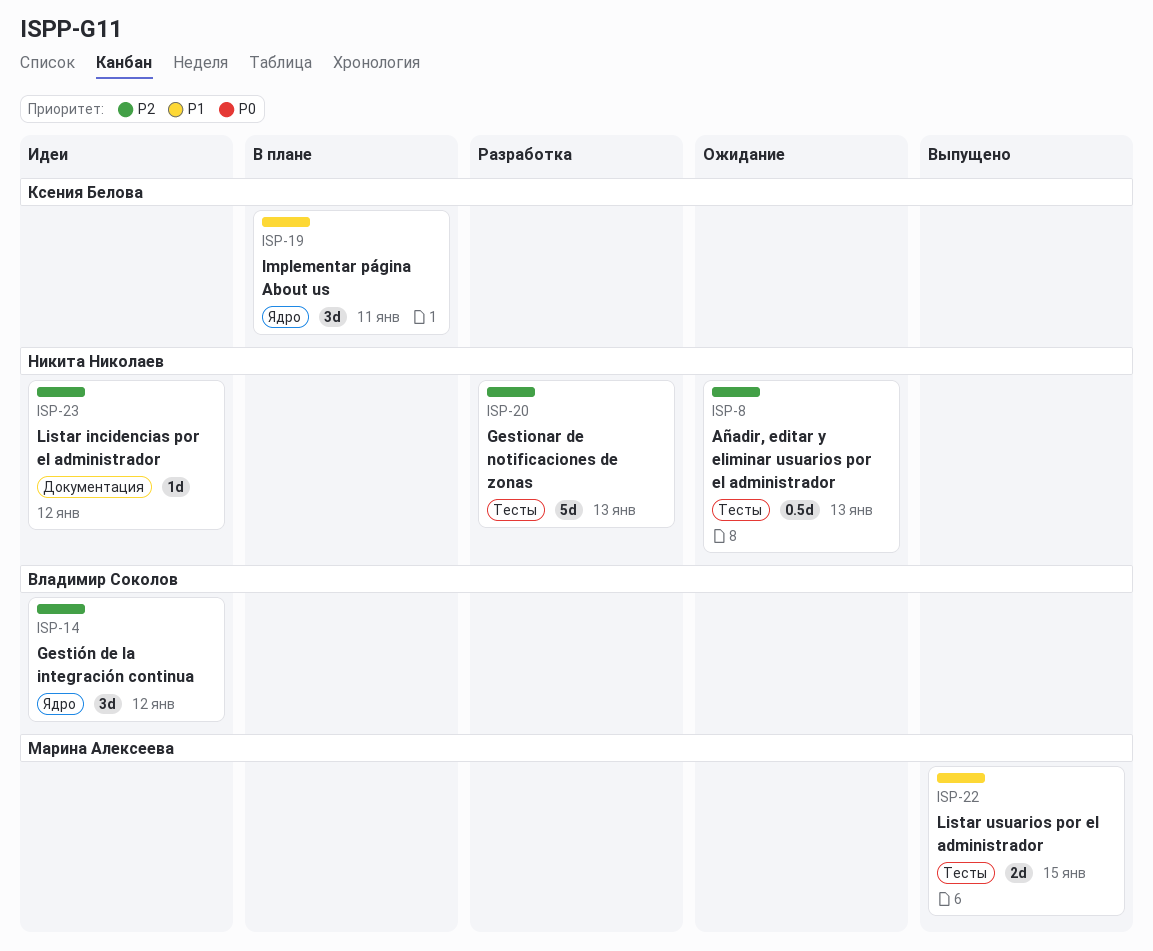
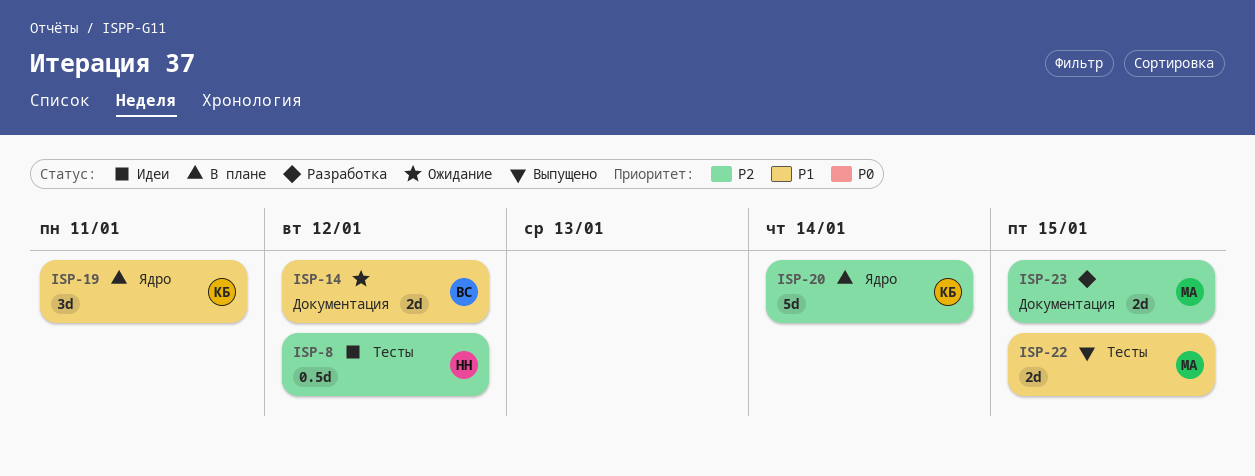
ISP-8, status: Ожидание -> Идеи
ISP-8, due: Jan 13 -> Jan 12
ISP-14, status: Идеи -> Ожидание
ISP-14, priority: P2 -> P1
ISP-14, label: Ядро -> Документация
ISP-14, estimate: 3d -> 2d
ISP-20, status: Разработка -> В плане
ISP-20, owner: Никита Николаев -> Ксения Белова
ISP-20, label: Тесты -> Ядро
ISP-20, due: Jan 13 -> Jan 14
ISP-23, status: Идеи -> Разработка
ISP-23, owner: Никита Николаев -> Марина Алексеева
ISP-23, estimate: 1d -> 2d
ISP-23, due: Jan 12 -> Jan 15

